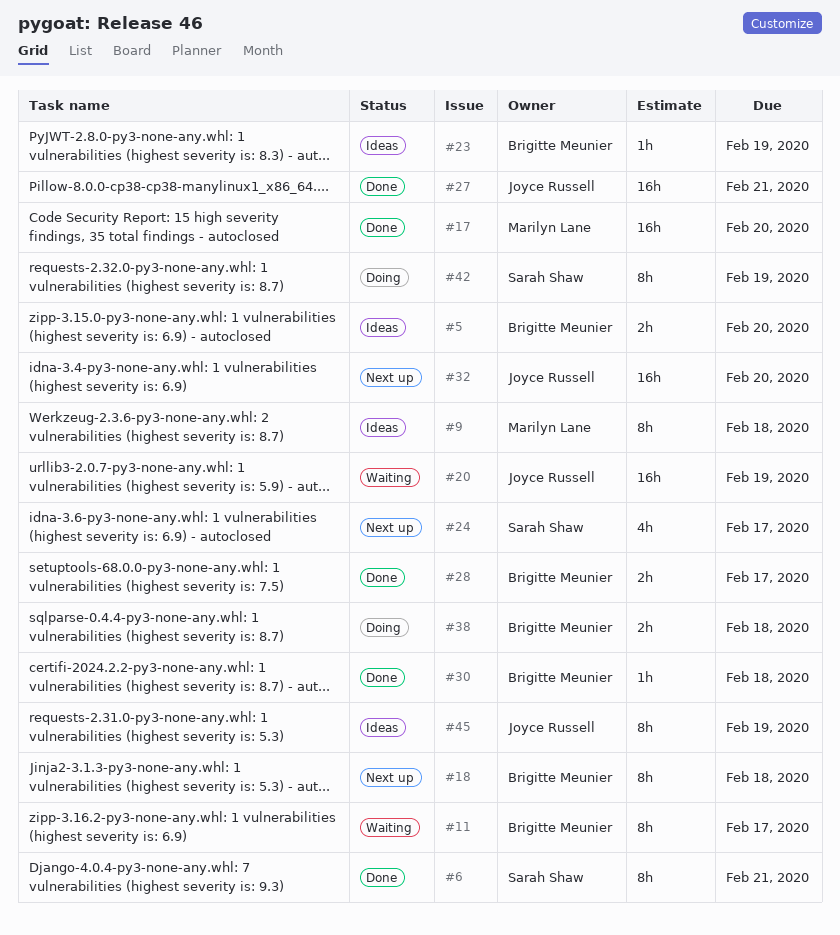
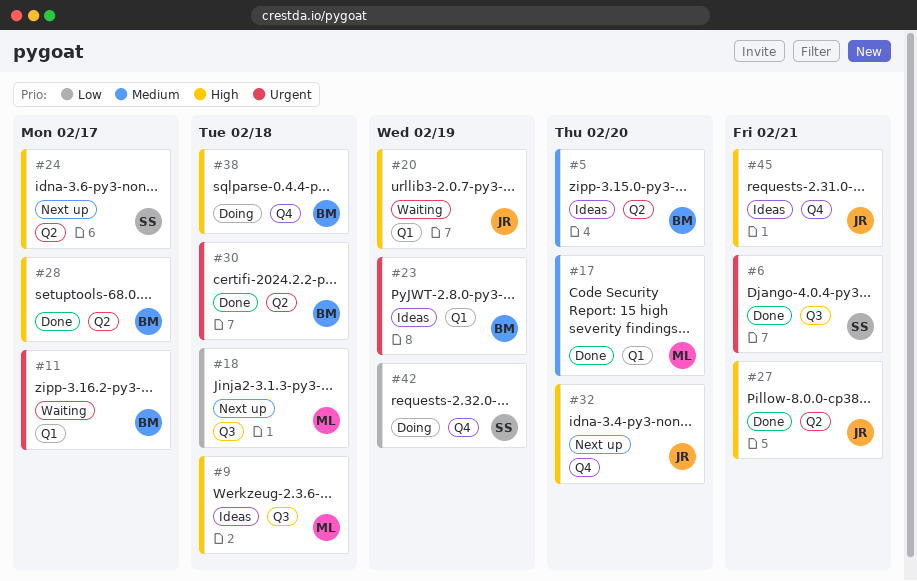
#18, owner: Brigitte Meunier -> Marilyn Lane
#45, due: Feb 19 -> Feb 21

